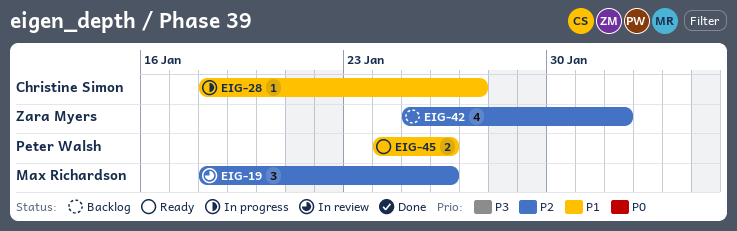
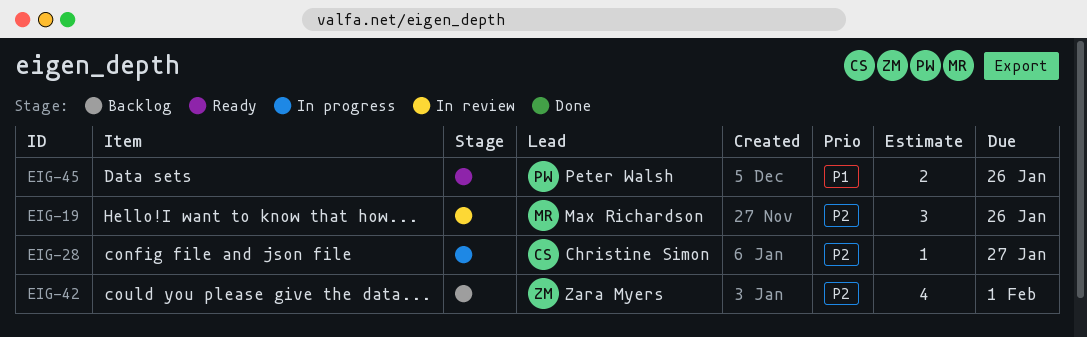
EIG-28, priority: P1 -> P2

